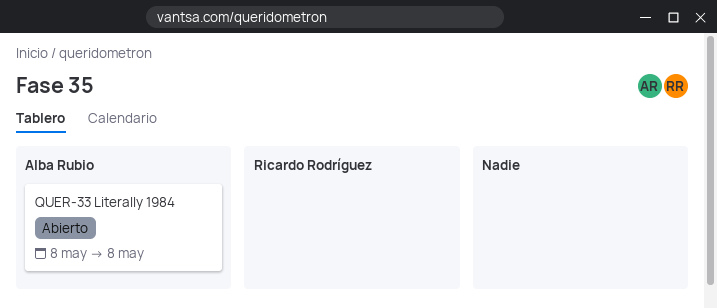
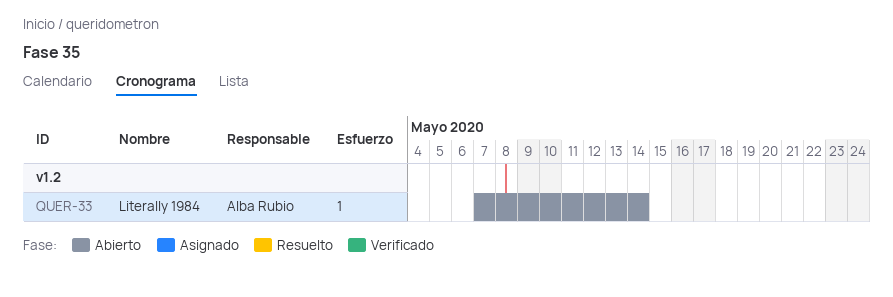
QUER-33, start: May 8 -> May 7
QUER-33, due: May 8 -> May 14

